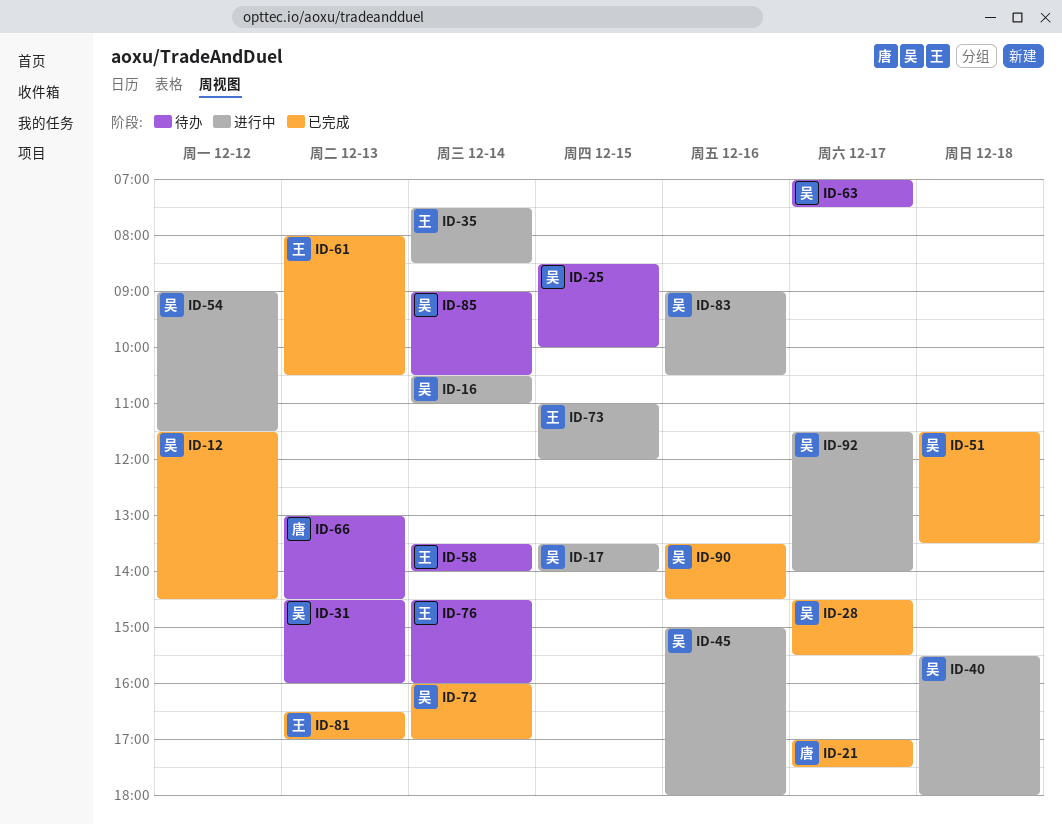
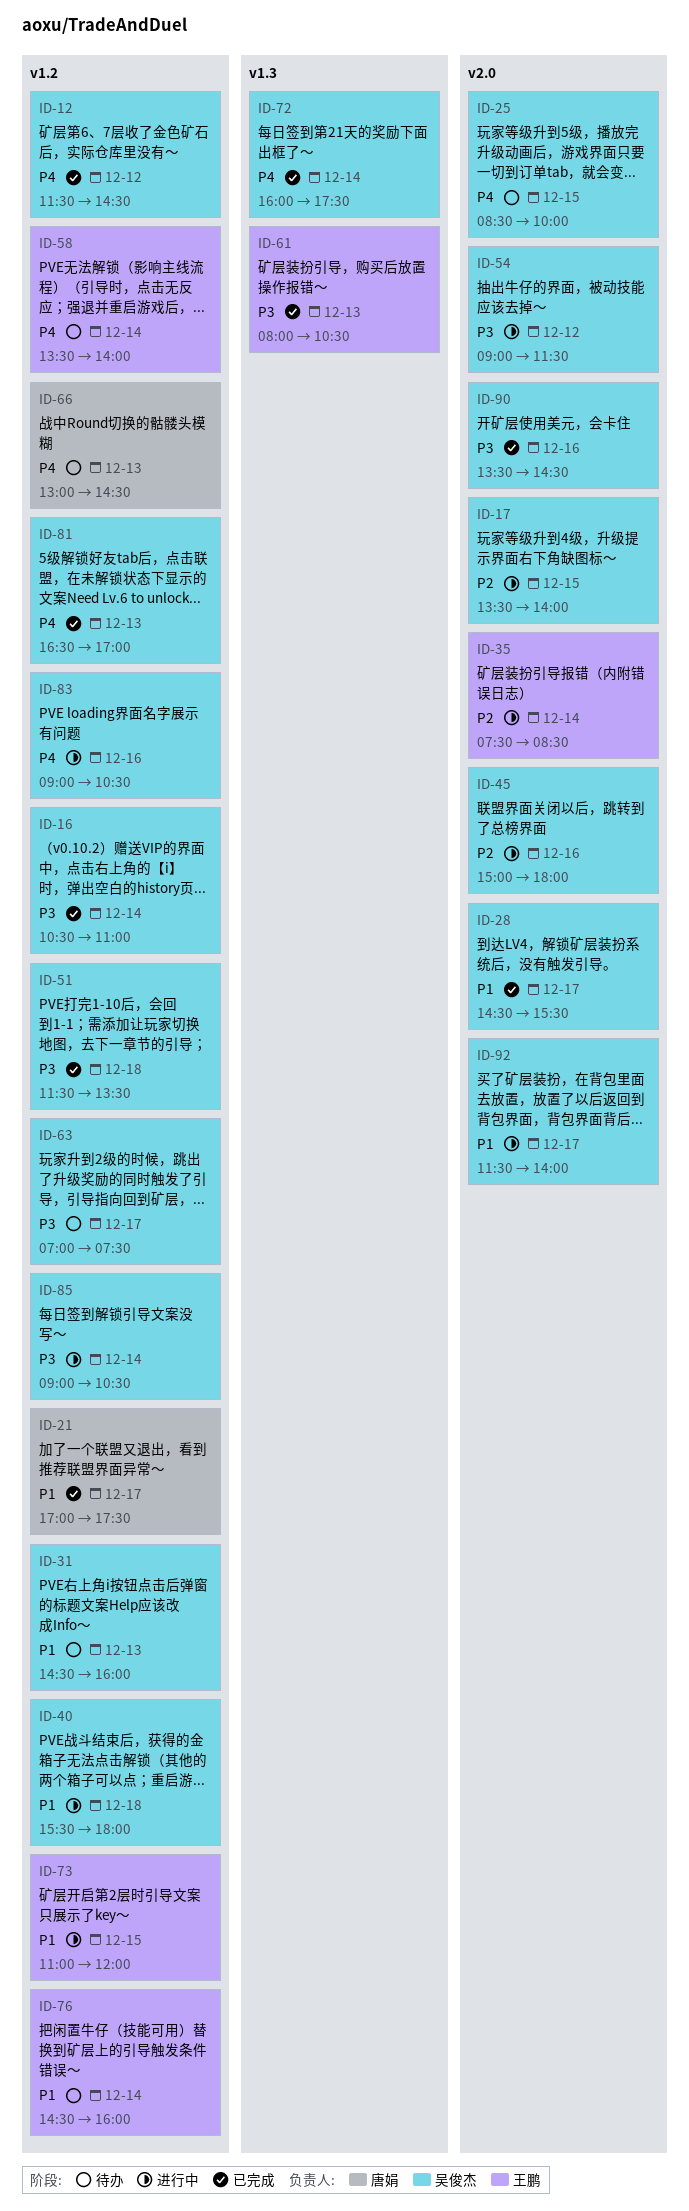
ID-16, status: 进行中 -> 已完成
ID-72, ends: 17:00 -> 17:30
ID-81, owner: 王鹏 -> 吴俊杰
ID-85, status: 待办 -> 进行中

